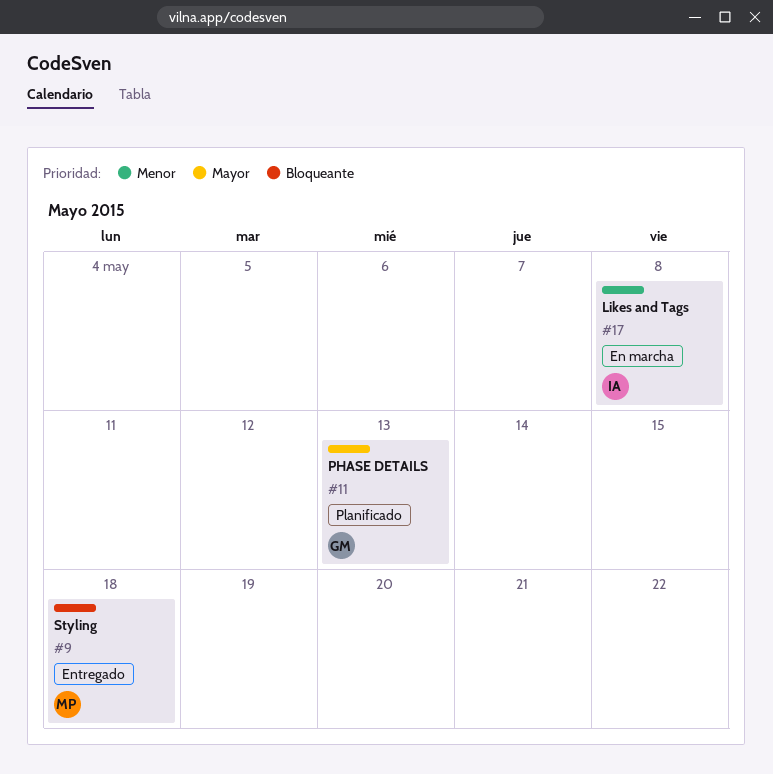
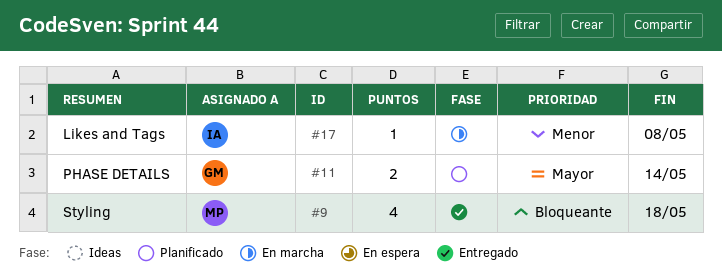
#11, due: May 13 -> May 14

